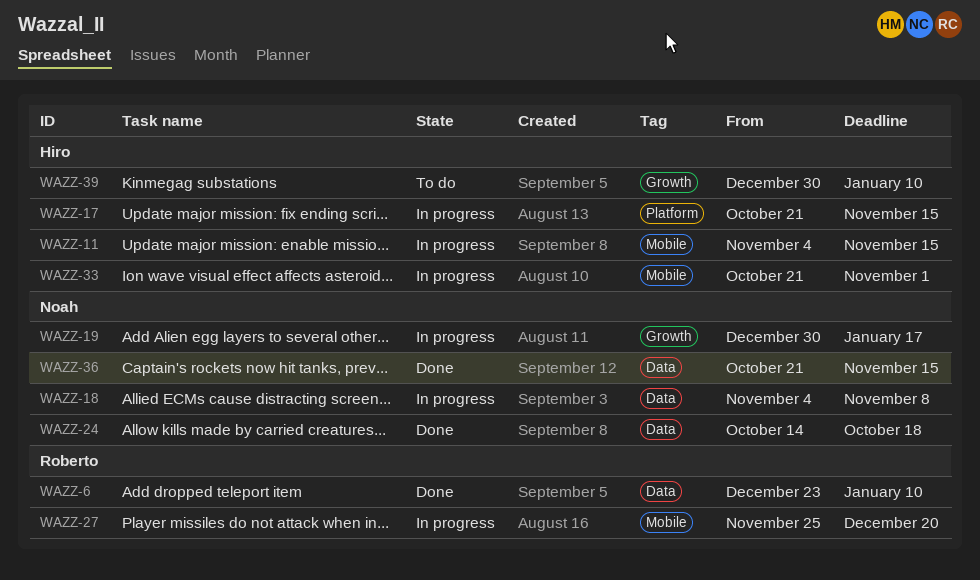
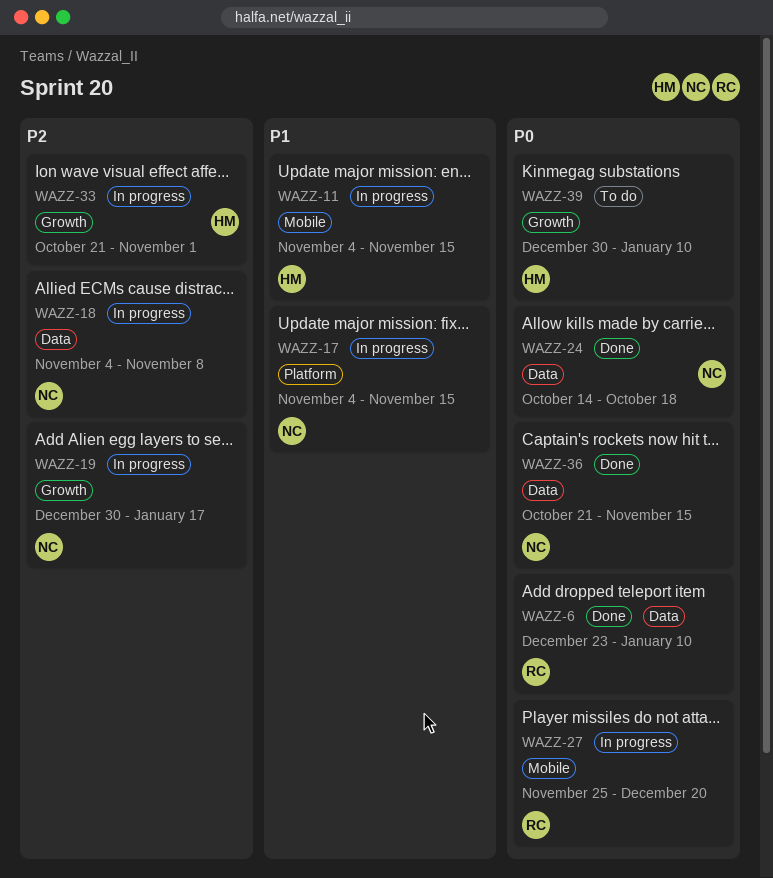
WAZZ-17, owner: Hiro -> Noah
WAZZ-17, start: Oct 21 -> Nov 4
WAZZ-33, label: Mobile -> Growth

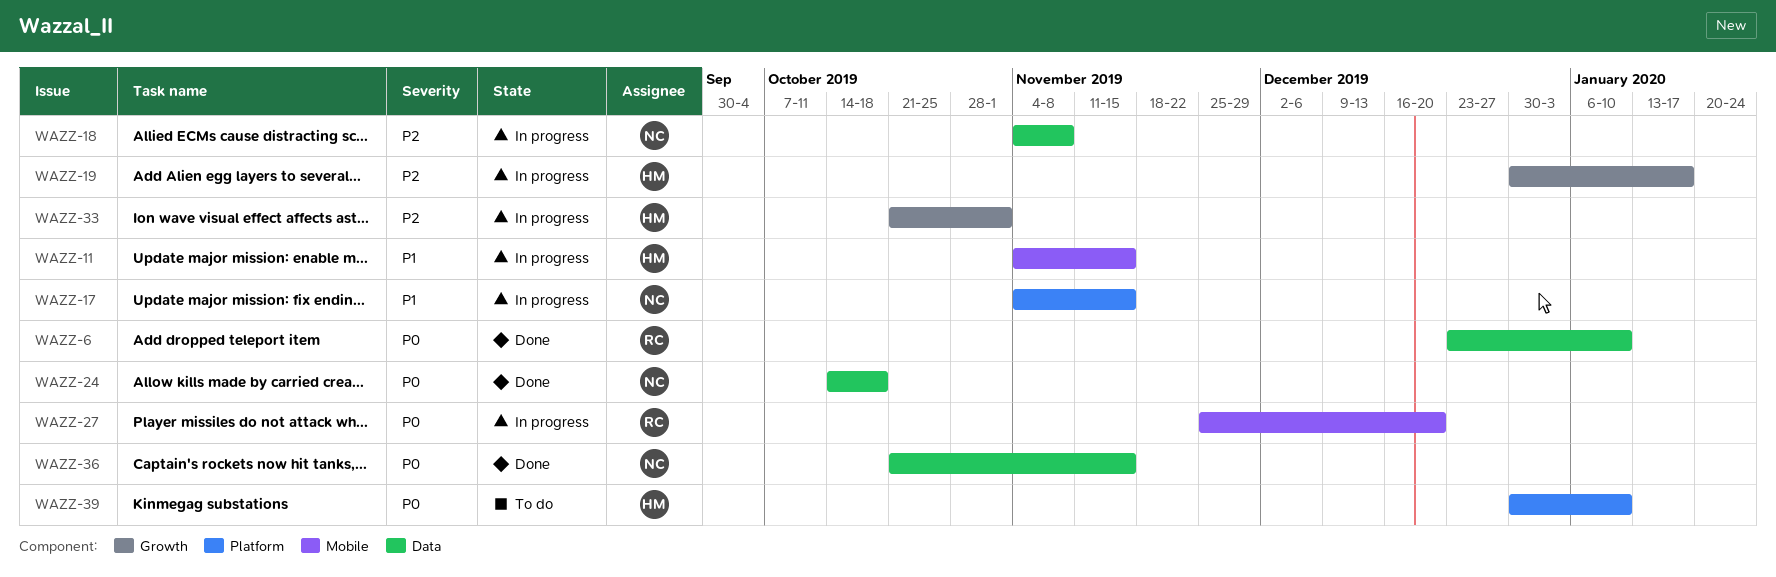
WAZZ-19, owner: NC -> HM
WAZZ-39, label: Growth -> Platform

